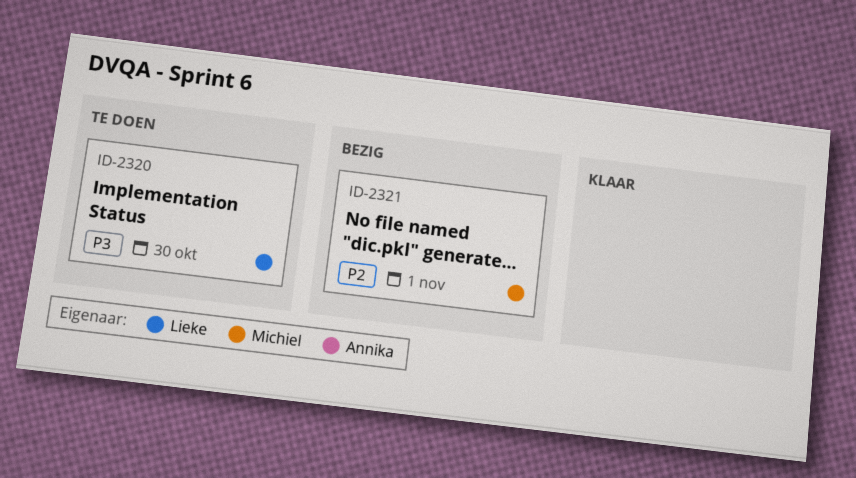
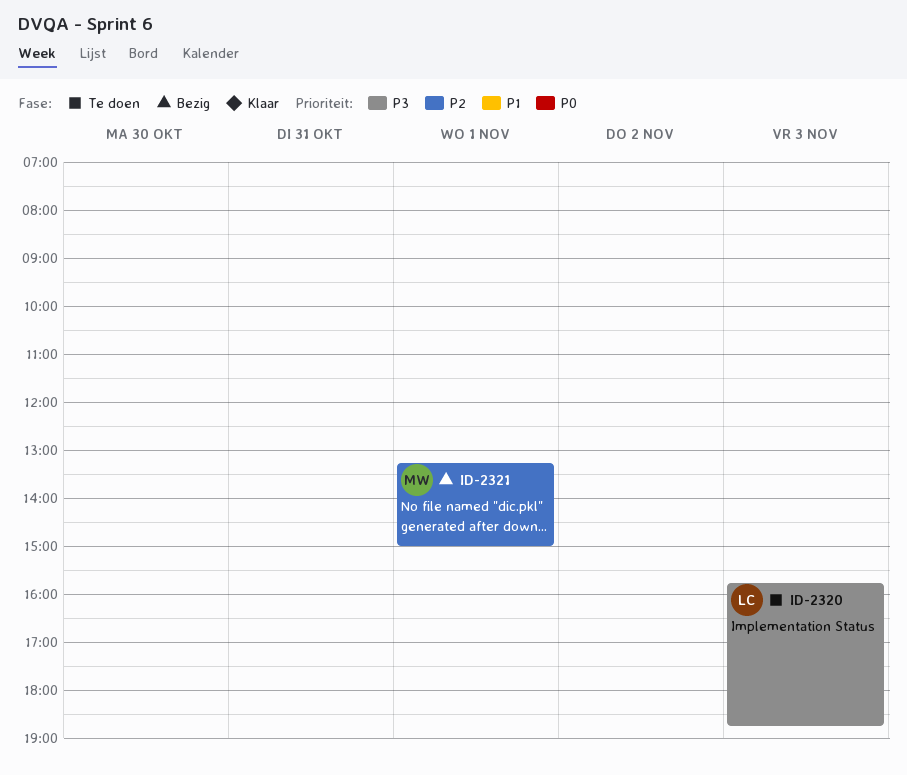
ID-2320, day: Oct 30 -> Nov 3

